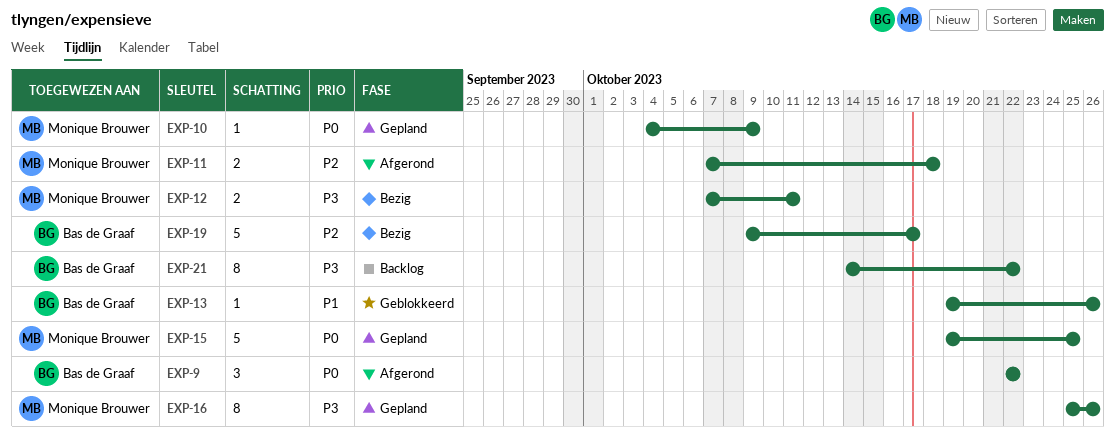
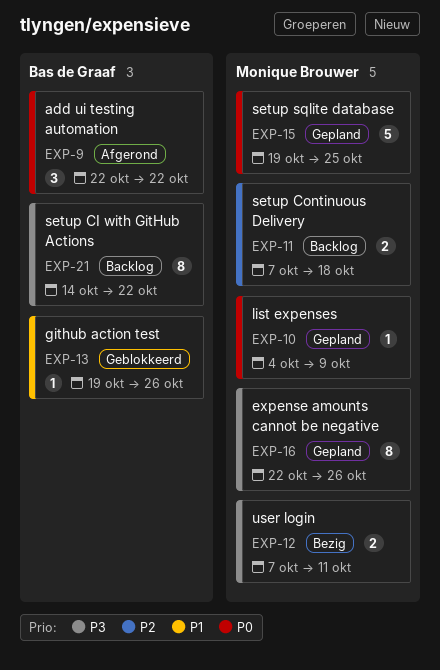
EXP-11, status: Afgerond -> Backlog
EXP-16, start: Oct 25 -> Oct 22
EXP-19: present -> none

